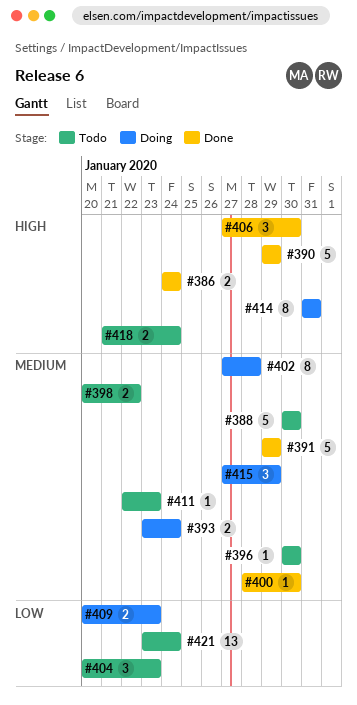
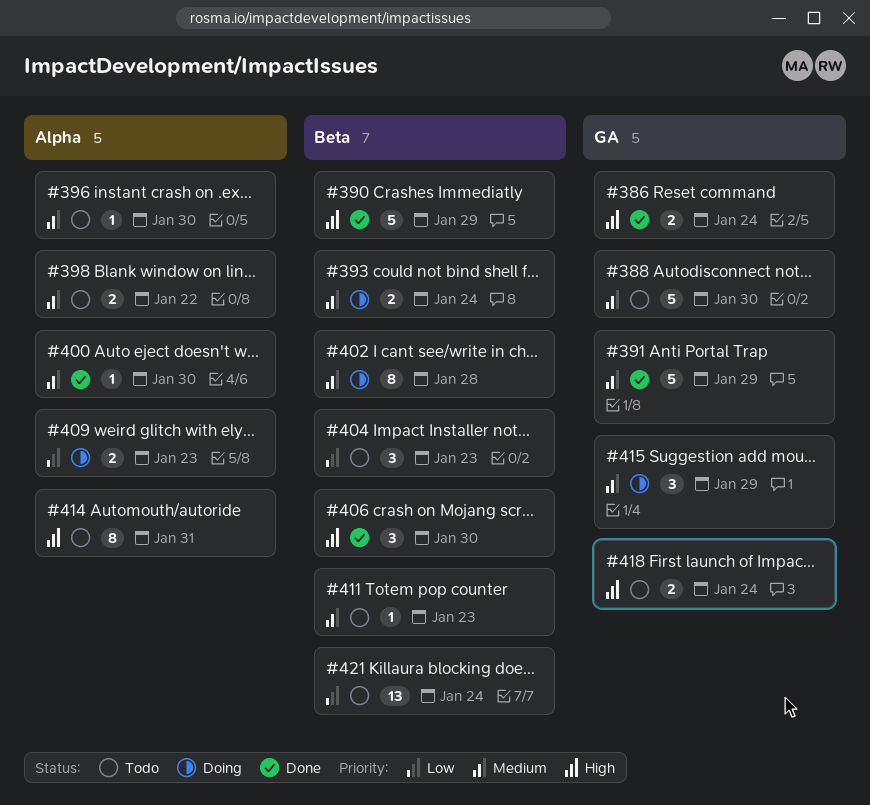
#414, status: Doing -> Todo

